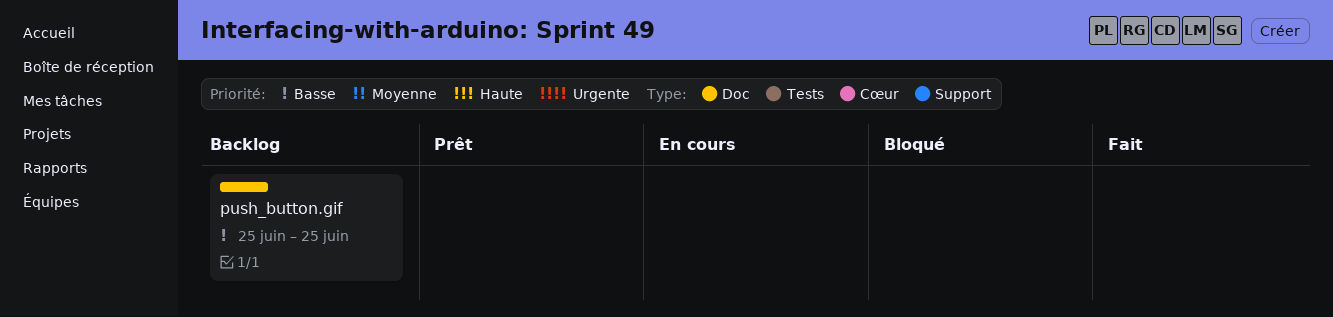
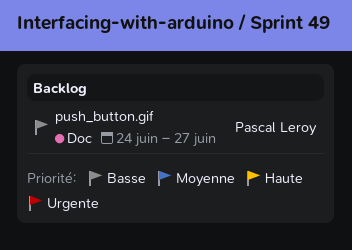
push_button.gif, start: Jun 25 -> Jun 24
push_button.gif, due: Jun 25 -> Jun 27

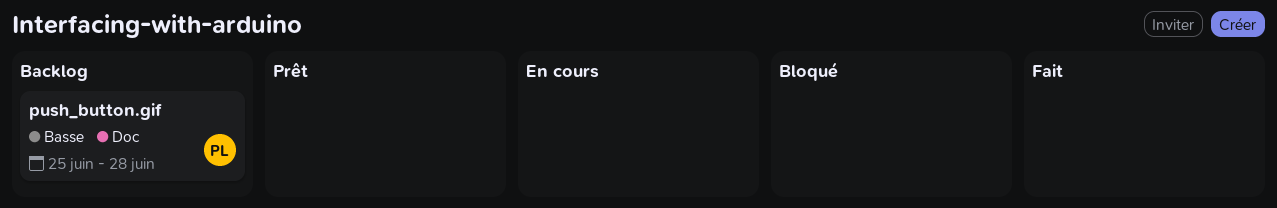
push_button.gif, start: Jun 24 -> Jun 25
push_button.gif, due: Jun 27 -> Jun 28

